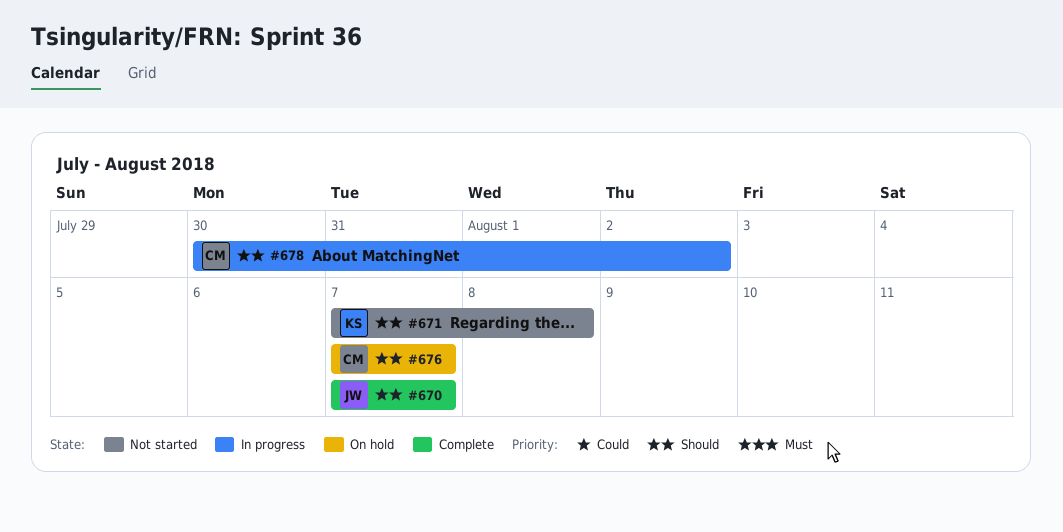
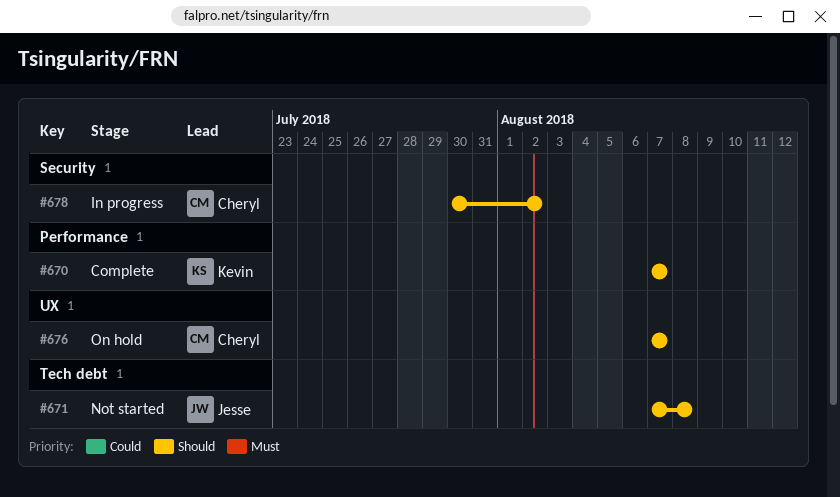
#670, owner: Jesse -> Kevin
#671, owner: Kevin -> Jesse

